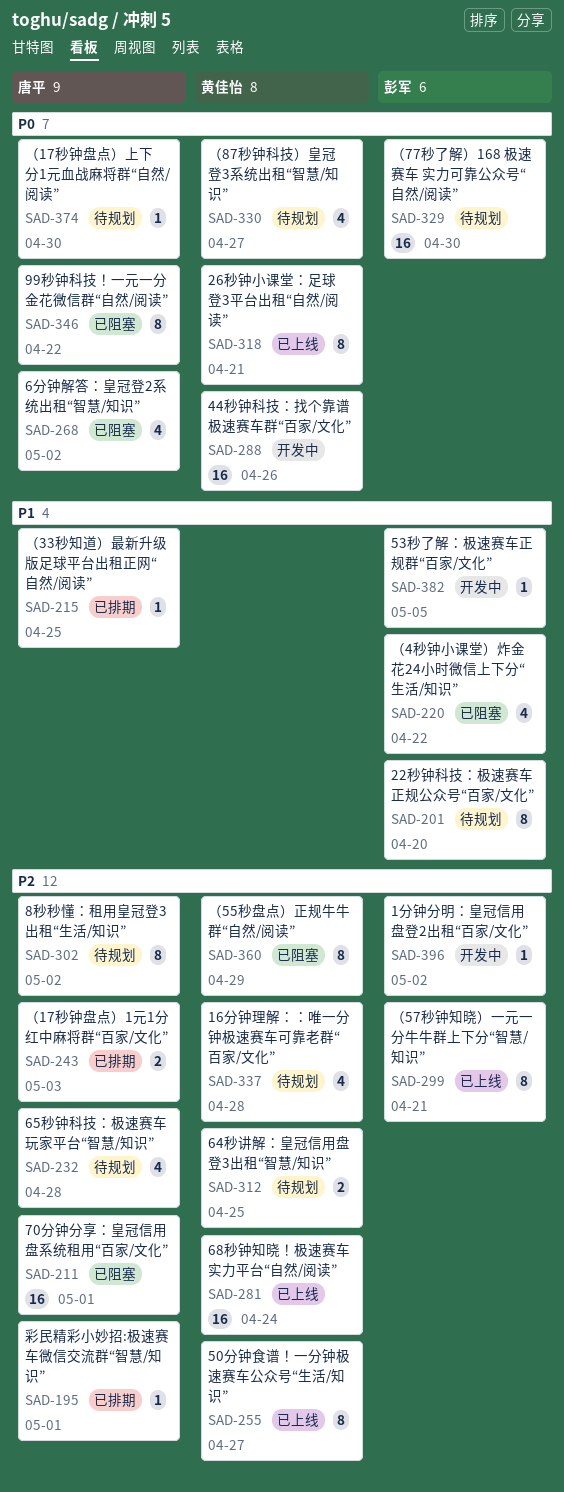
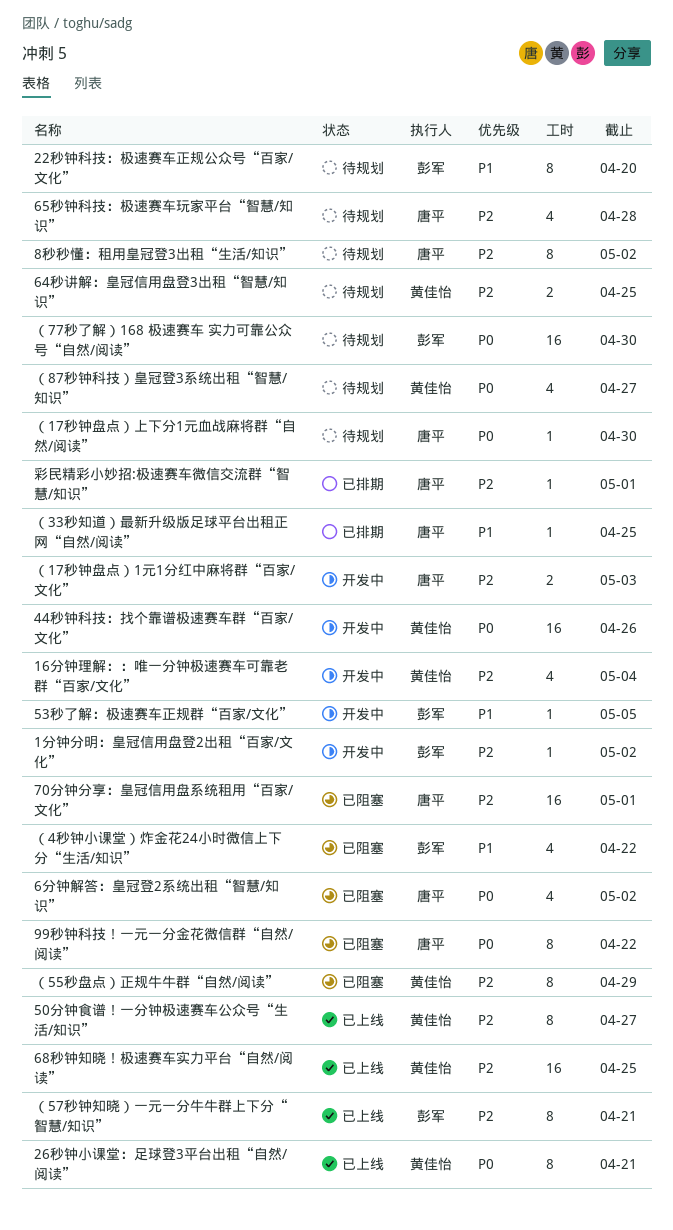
16分钟理解：：唯一分钟极速赛车可靠老群“百家/文化”, status: 待规划 -> 开发中
16分钟理解：：唯一分钟极速赛车可靠老群“百家/文化”, due: Apr 28 -> May 4
68秒钟知晓！极速赛车实力平台“自然/阅读”, due: Apr 24 -> Apr 25
（17秒钟盘点）1元1分红中麻将群“百家/文化”, status: 已排期 -> 开发中

